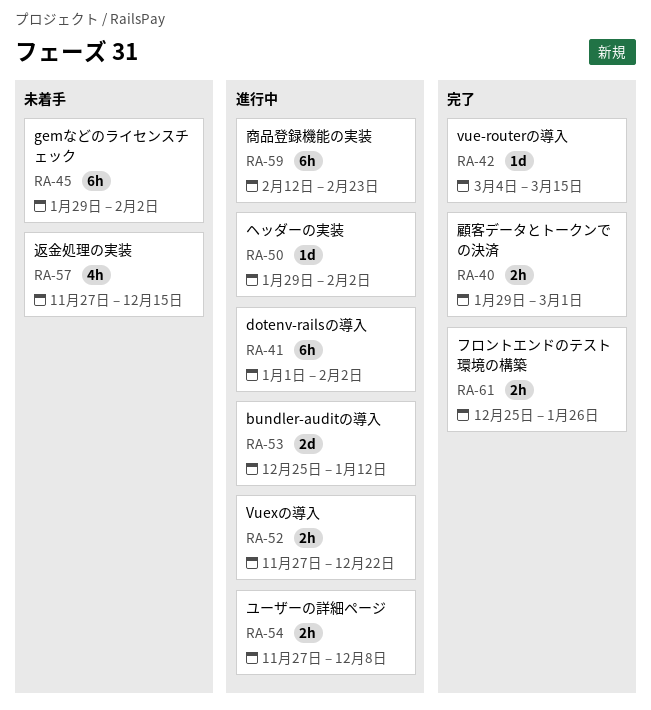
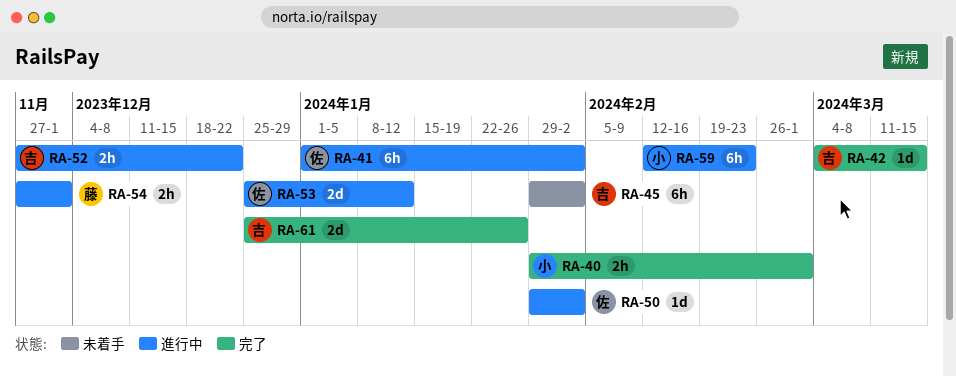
RA-54, due: Dec 8 -> Dec 1
RA-57: present -> none
RA-61, estimate: 2h -> 2d

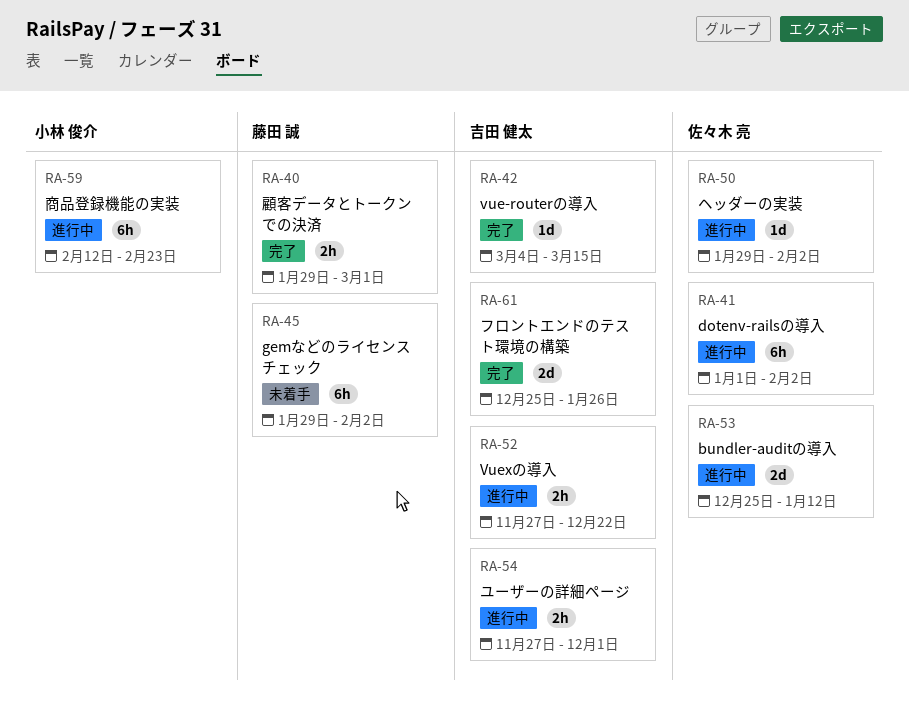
RA-40, owner: 小林 俊介 -> 藤田 誠
RA-45, owner: 吉田 健太 -> 藤田 誠
RA-54, owner: 藤田 誠 -> 吉田 健太

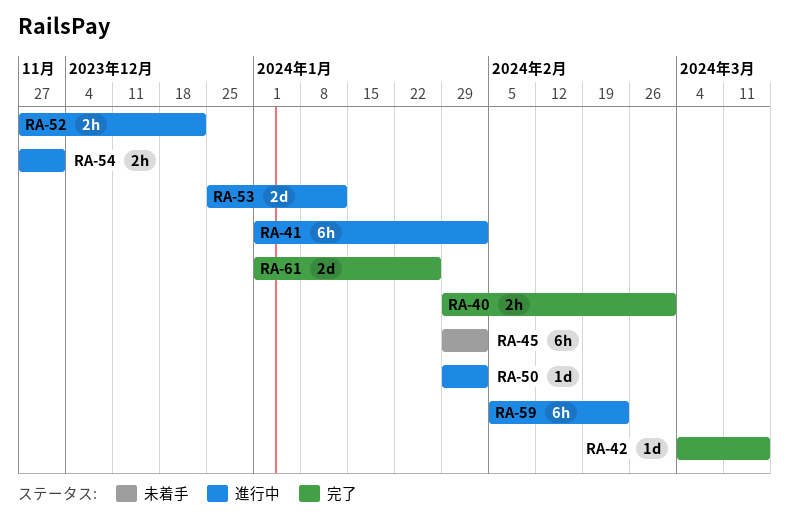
RA-59, start: Feb 12 -> Feb 5
RA-61, start: Dec 25 -> Jan 1

